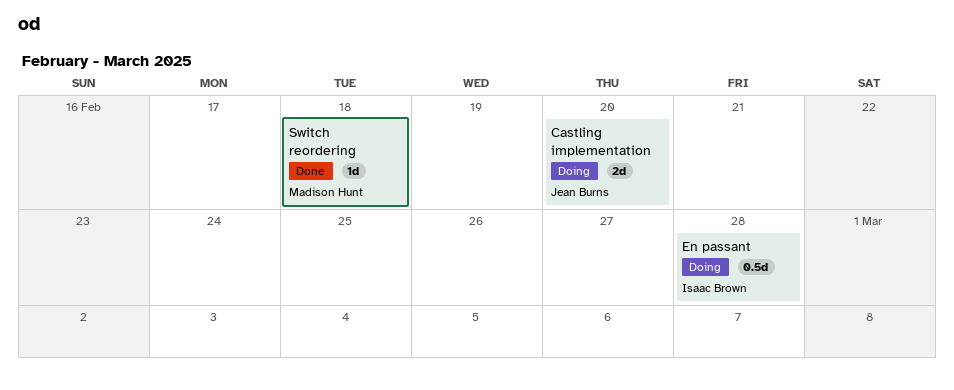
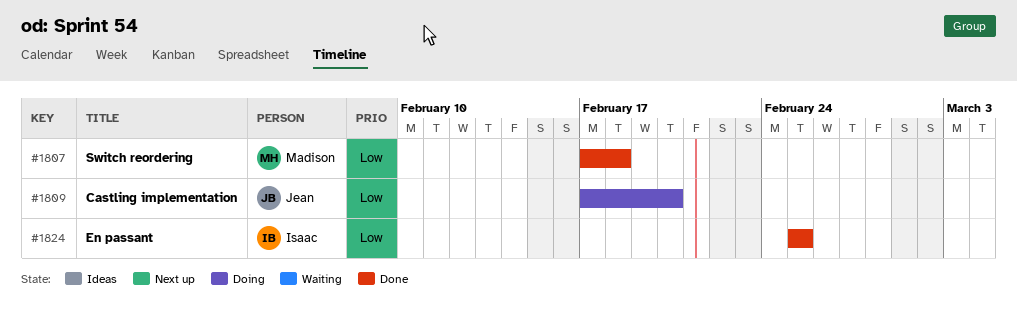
En passant, status: Doing -> Done
En passant, due: Feb 28 -> Feb 25

